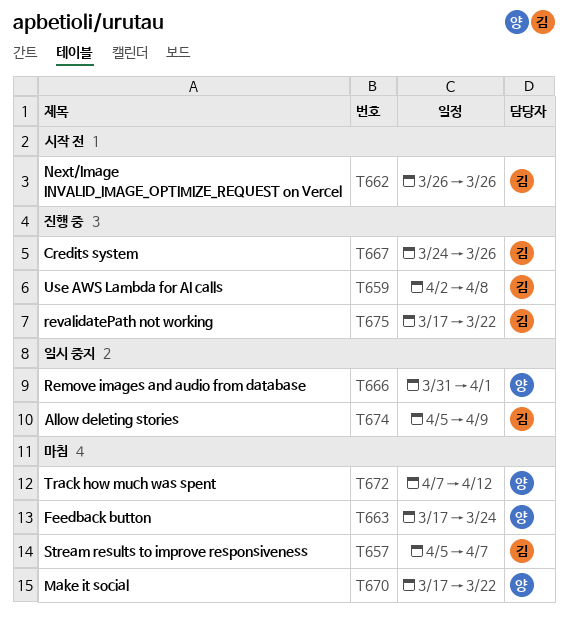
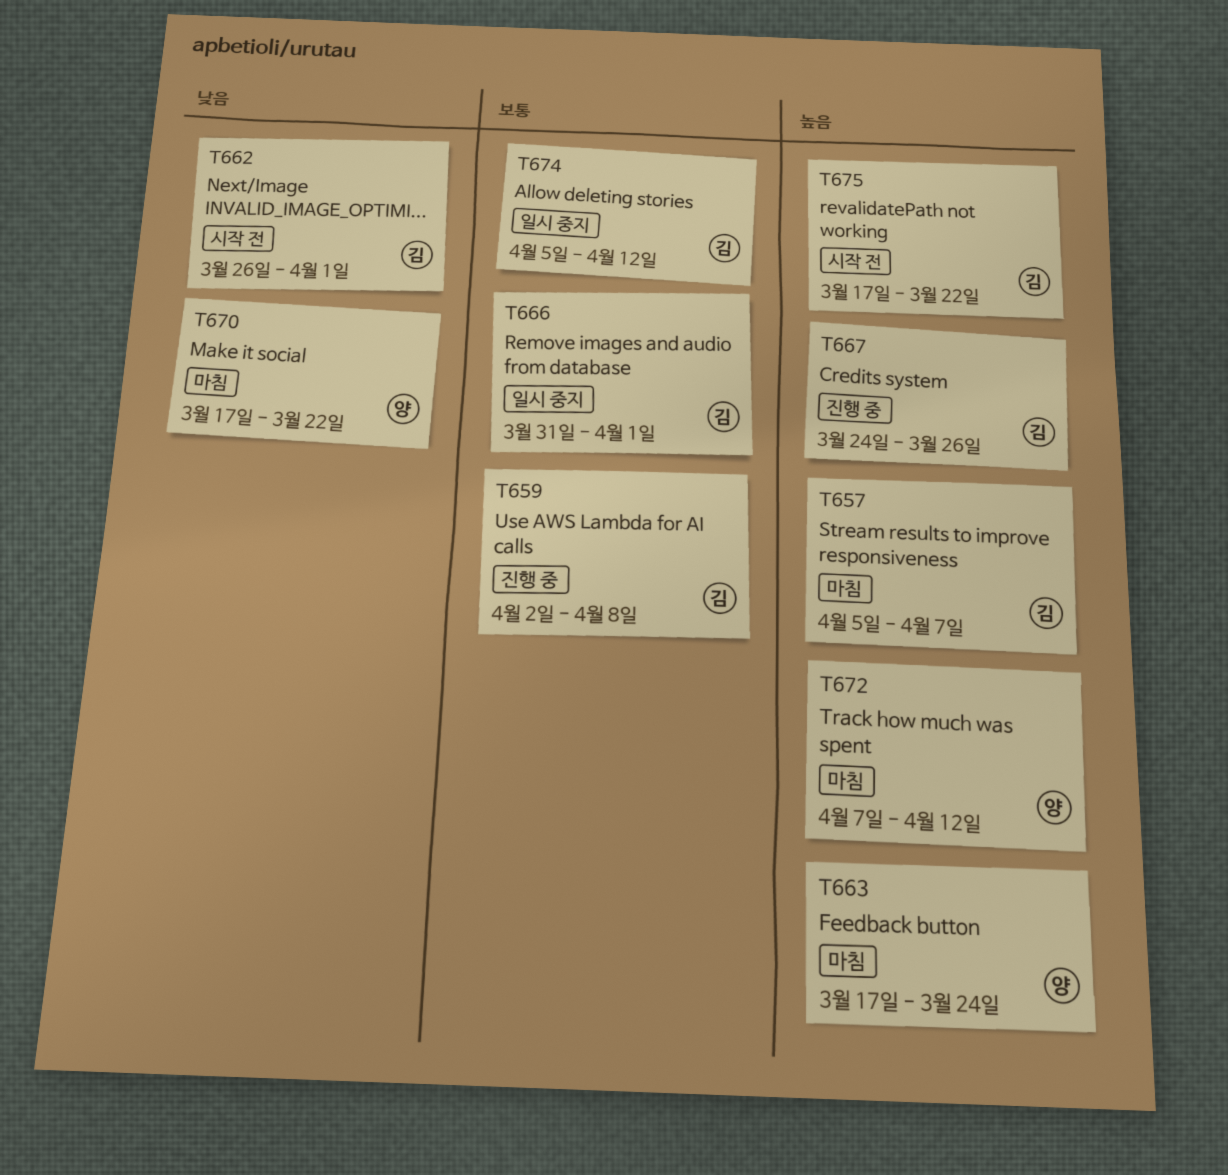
T662, due: Mar 26 -> Apr 1
T666, owner: 양 -> 김
T674, due: Apr 9 -> Apr 12
T675, status: 진행 중 -> 시작 전

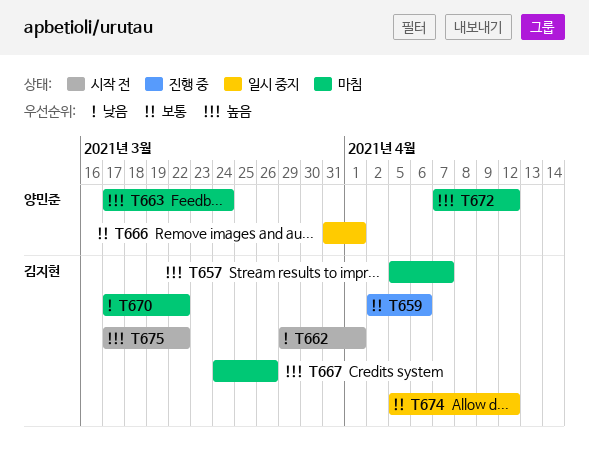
T659, due: Apr 8 -> Apr 6
T662, start: Mar 26 -> Mar 29
T666, owner: 김지현 -> 양민준
T667, status: 진행 중 -> 마침
T670, owner: 양민준 -> 김지현

